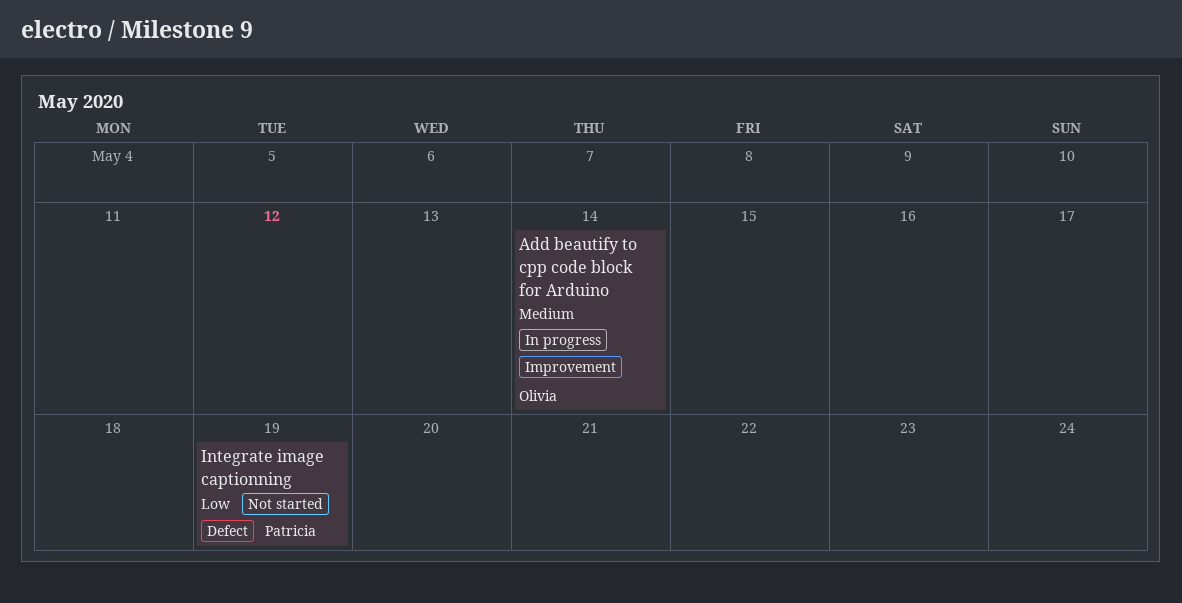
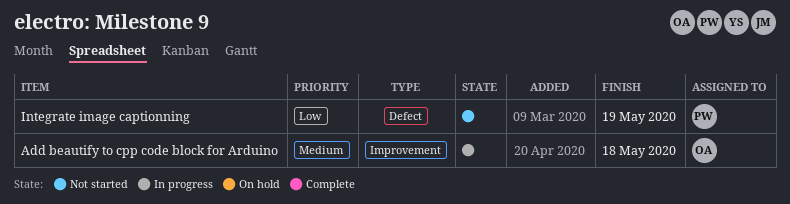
Add beautify to cpp code block for Arduino, due: May 14 -> May 18

